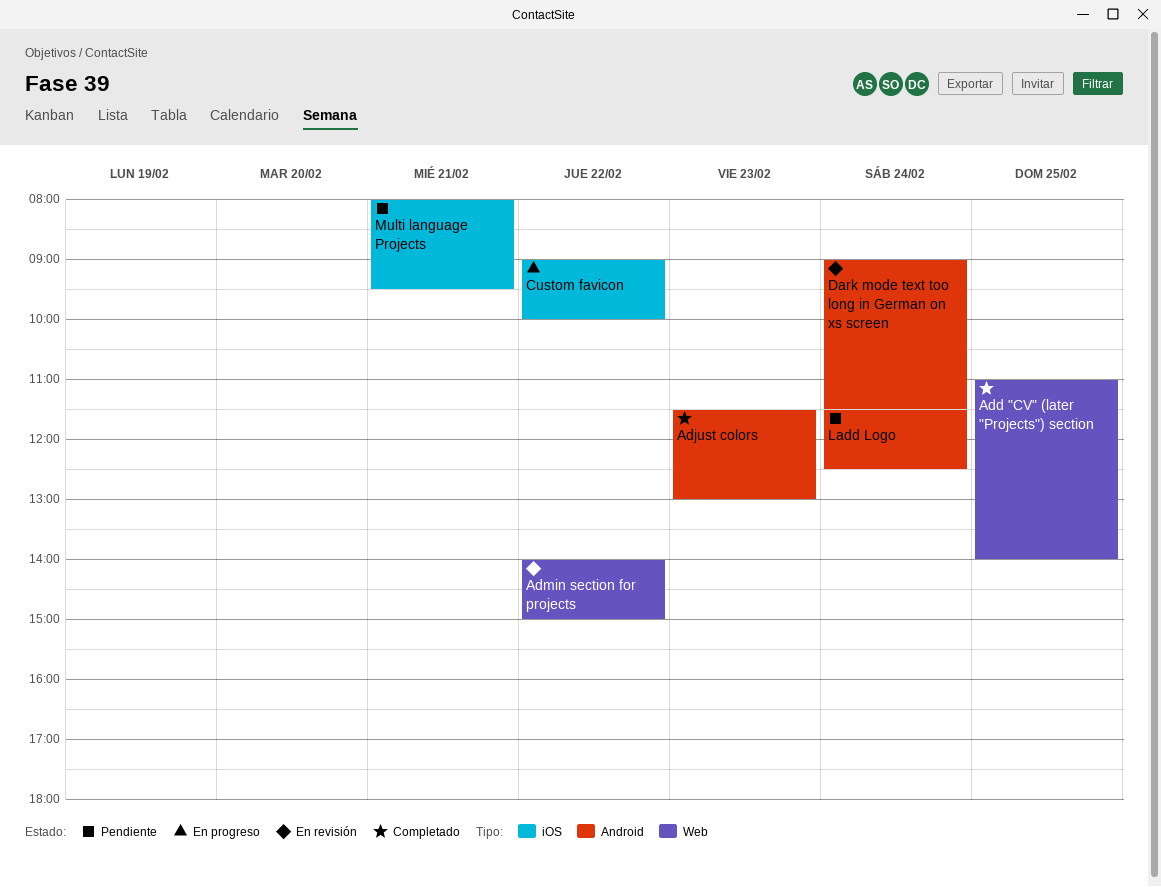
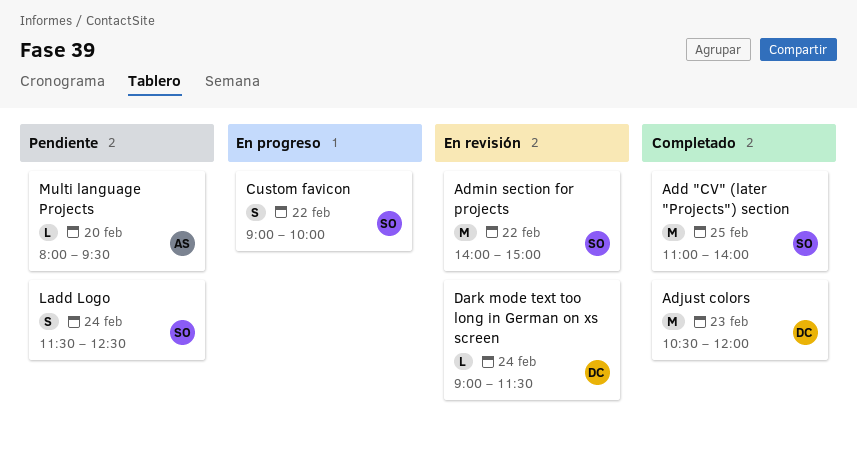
Adjust colors, begins: 11:30 -> 10:30
Adjust colors, ends: 13:00 -> 12:00
Multi language Projects, day: Feb 21 -> Feb 20

